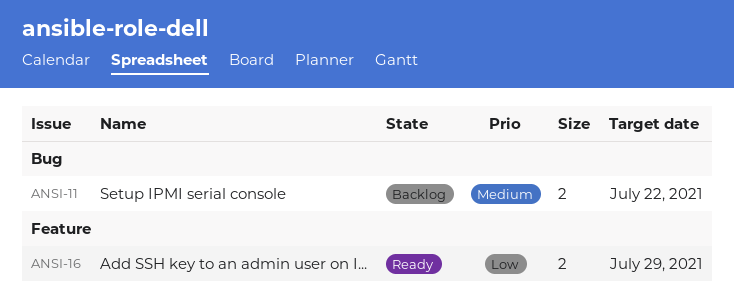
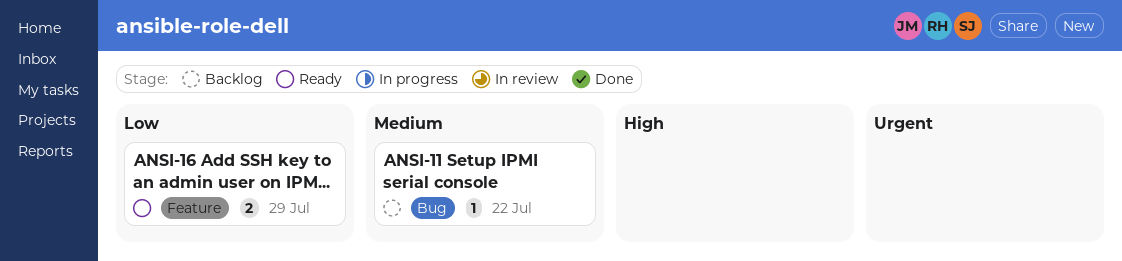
ANSI-11, estimate: 2 -> 1

